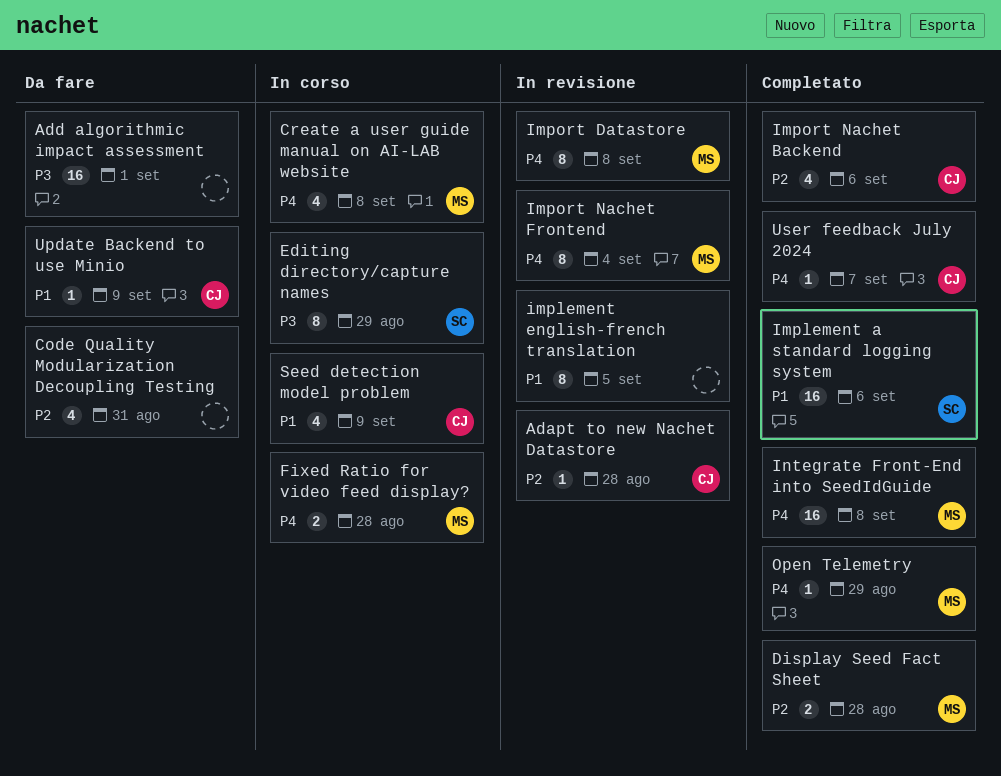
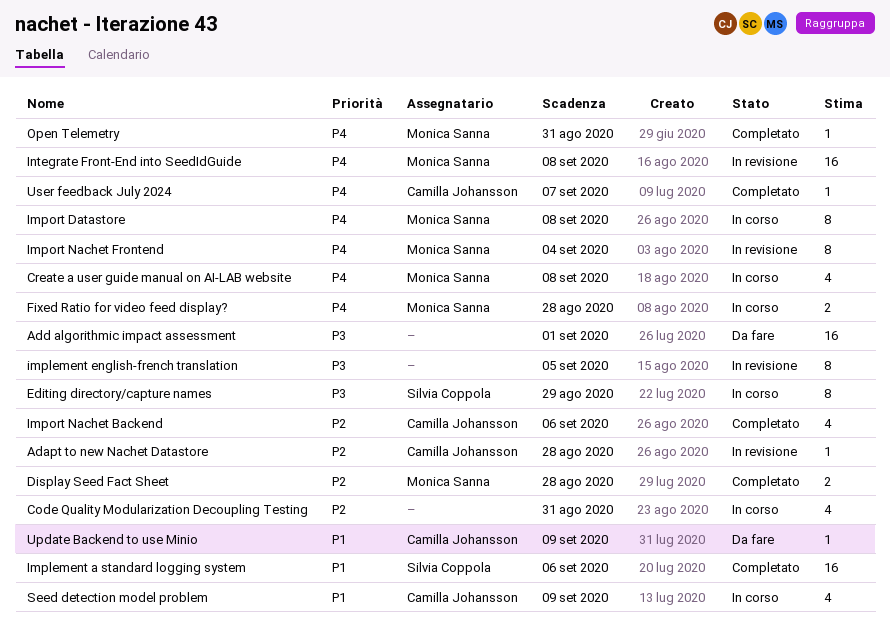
Code Quality Modularization Decoupling Testing, status: Da fare -> In corso
implement english-french translation, priority: P1 -> P3
Import Datastore, status: In revisione -> In corso
Integrate Front-End into SeedIdGuide, status: Completato -> In revisione
Open Telemetry, due: Aug 29 -> Aug 31

